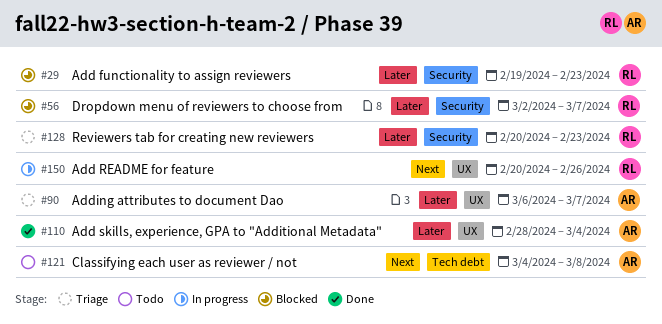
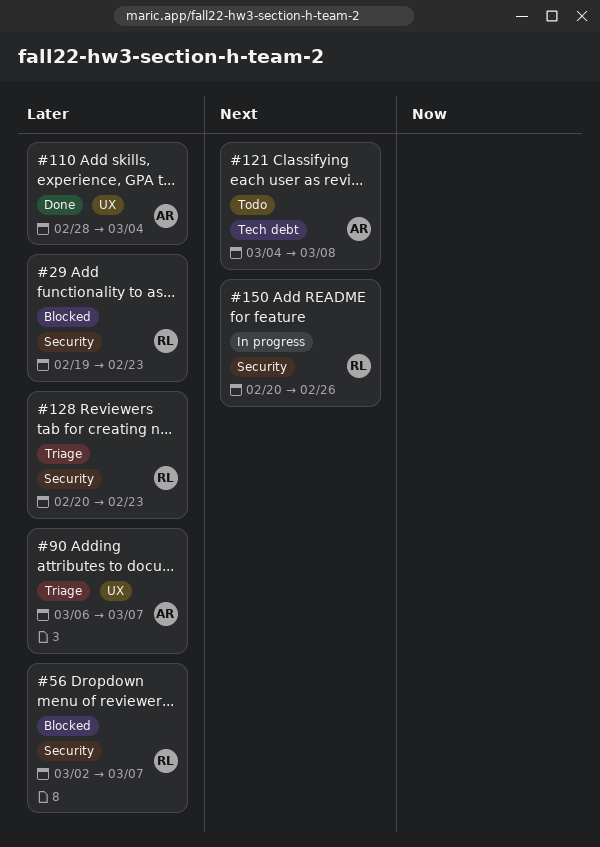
#150, label: UX -> Security

